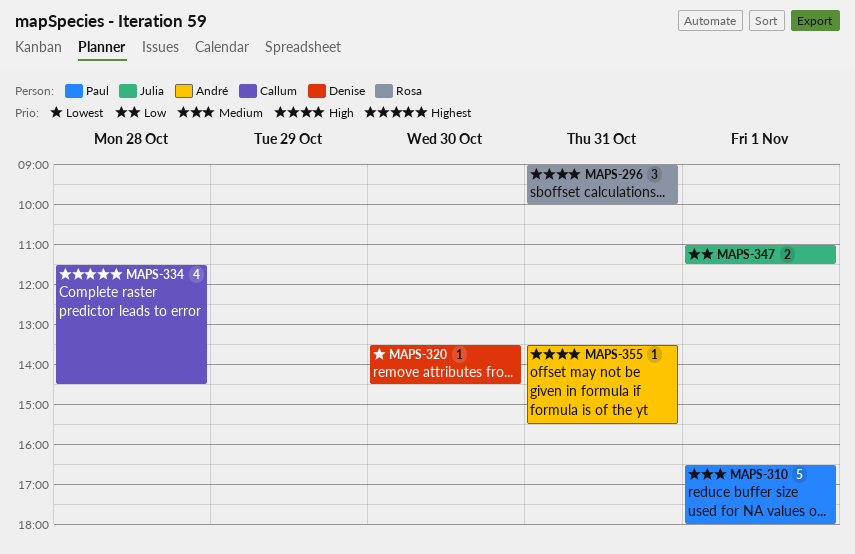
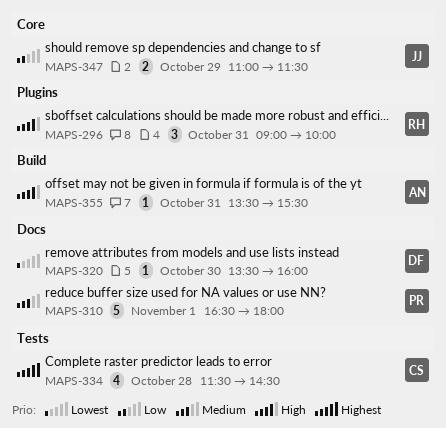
MAPS-320, ends: 14:30 -> 16:00
MAPS-347, day: Nov 1 -> Oct 29

